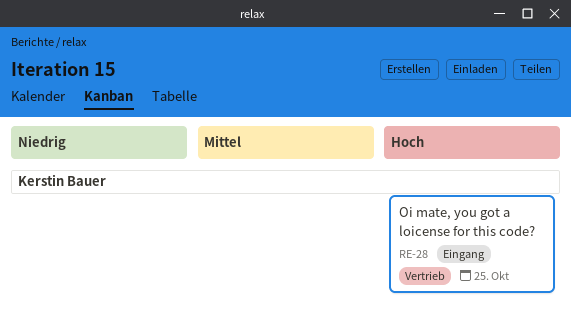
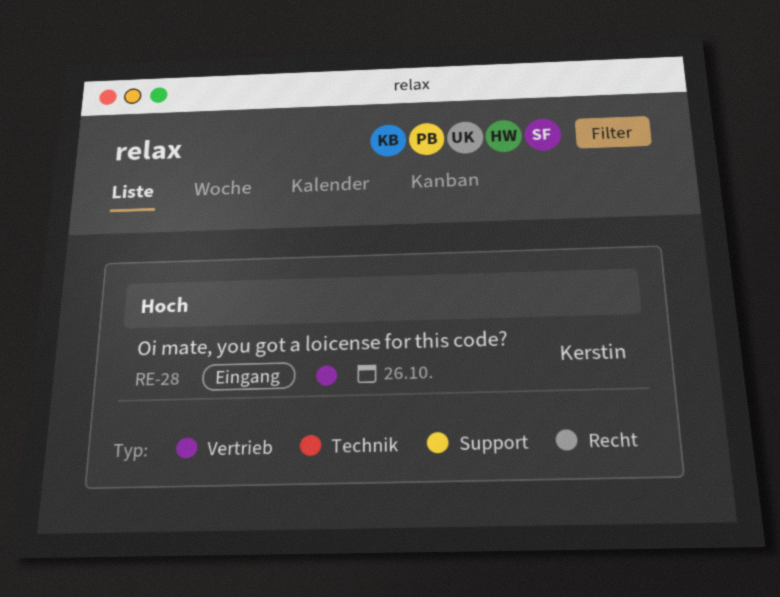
RE-28, due: Oct 25 -> Oct 26

